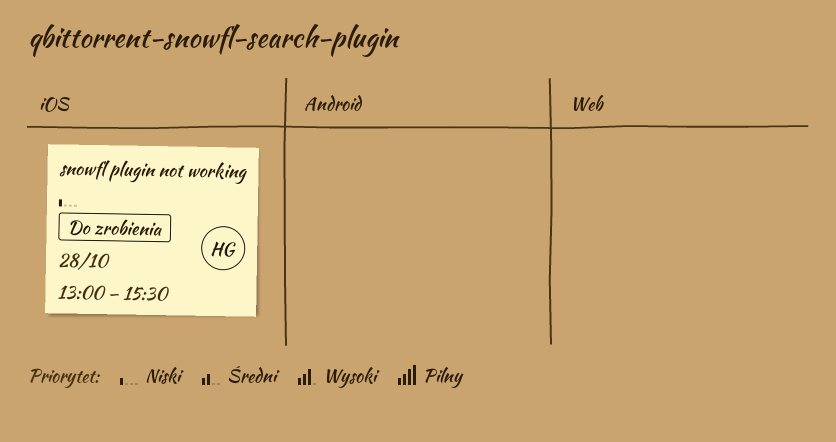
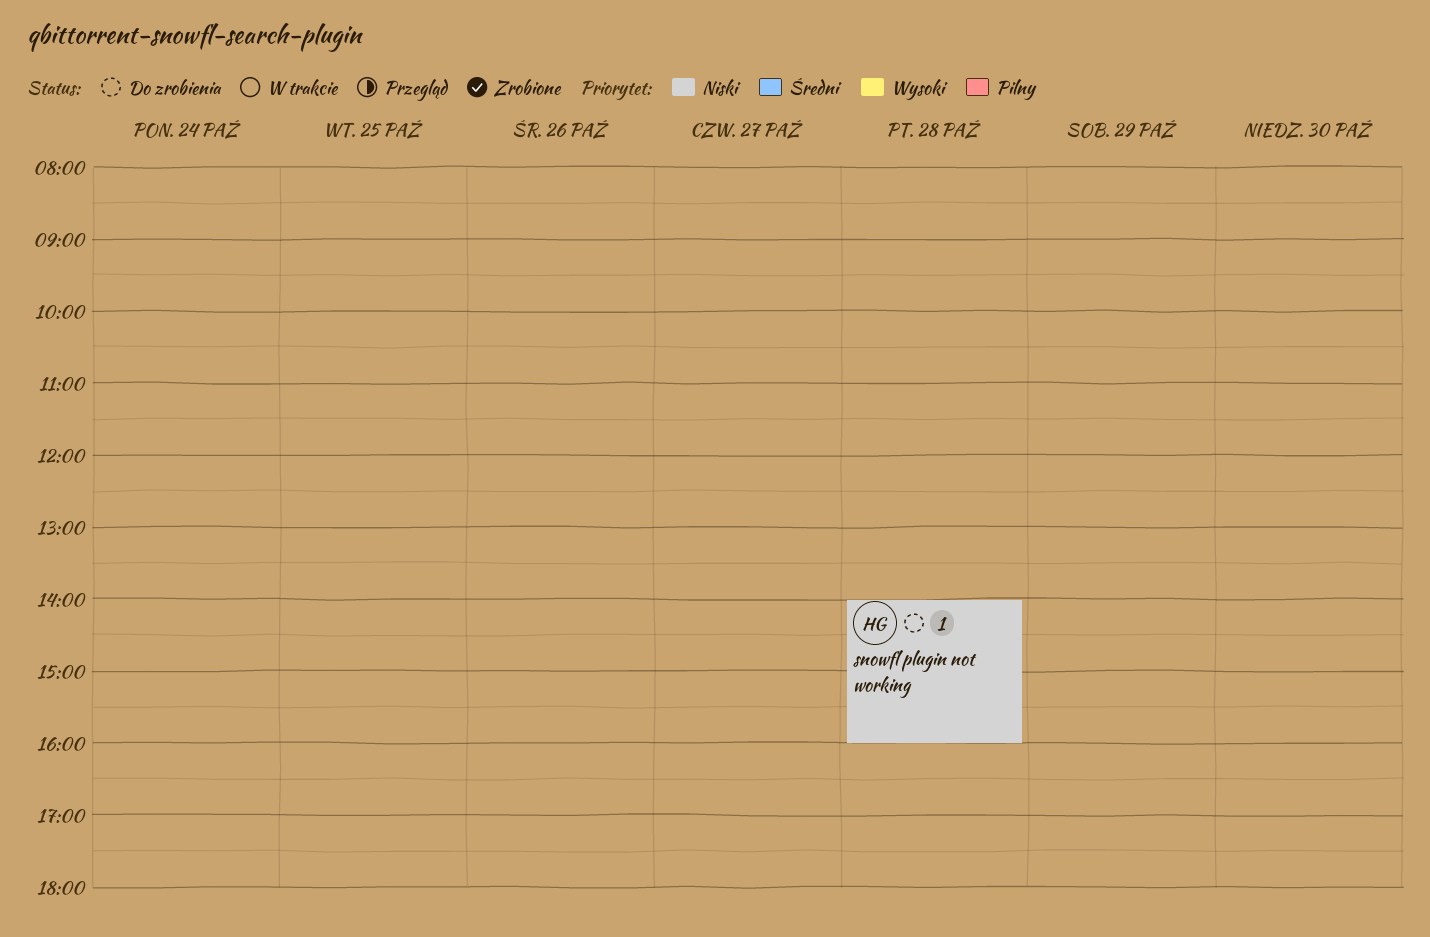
snowfl plugin not working, begins: 13:00 -> 14:00
snowfl plugin not working, ends: 15:30 -> 16:00

